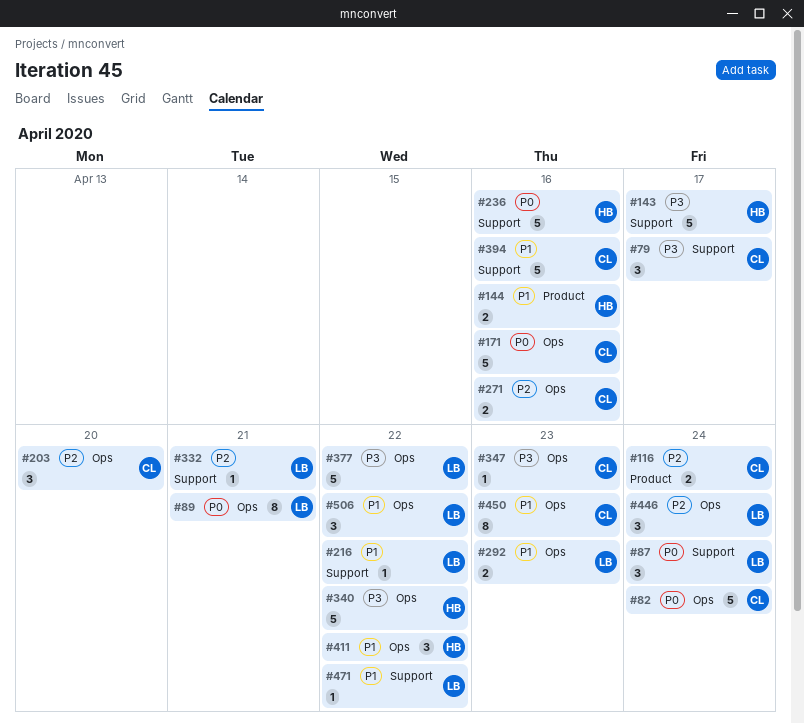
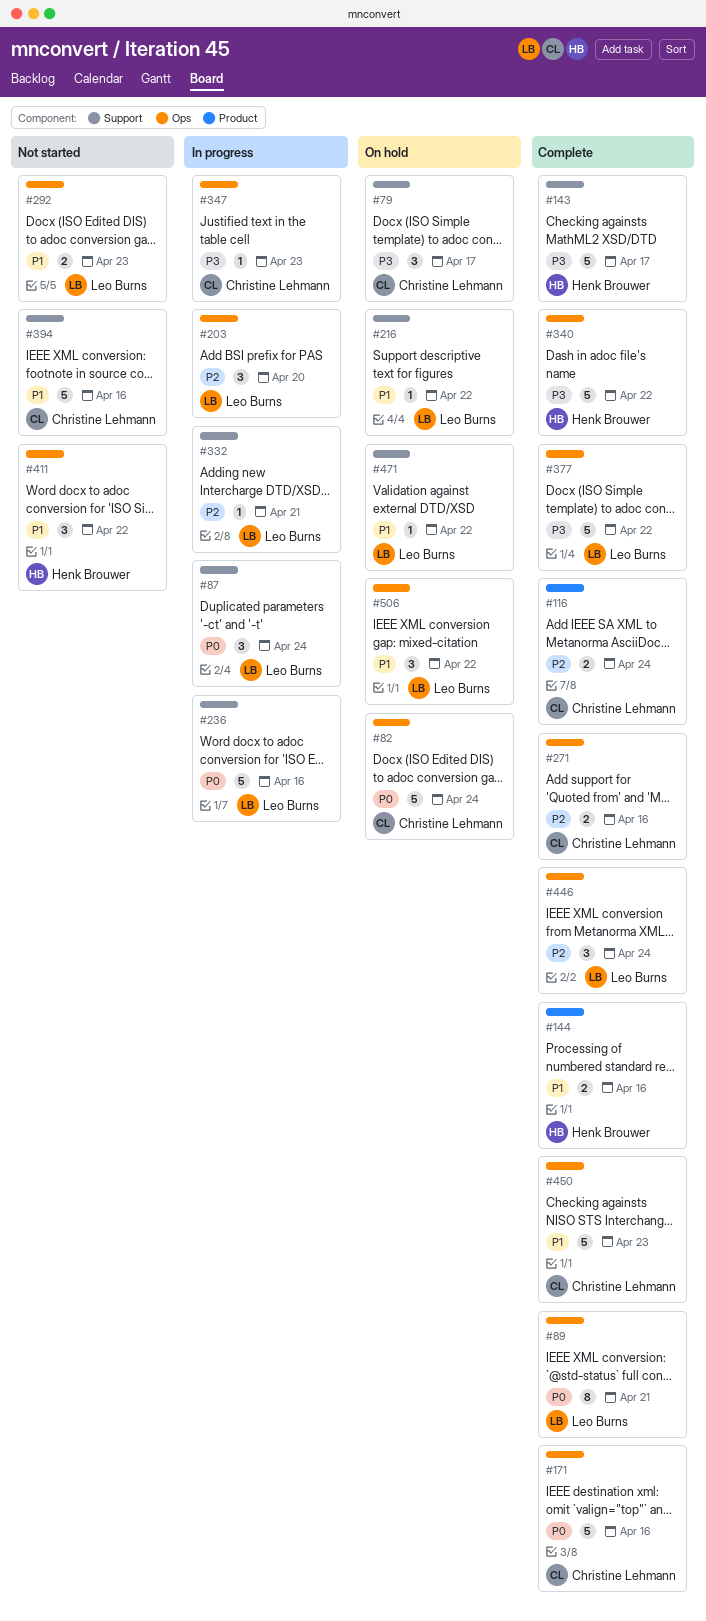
#203, owner: Christine Lehmann -> Leo Burns
#236, owner: Henk Brouwer -> Leo Burns
#450, estimate: 8 -> 5

